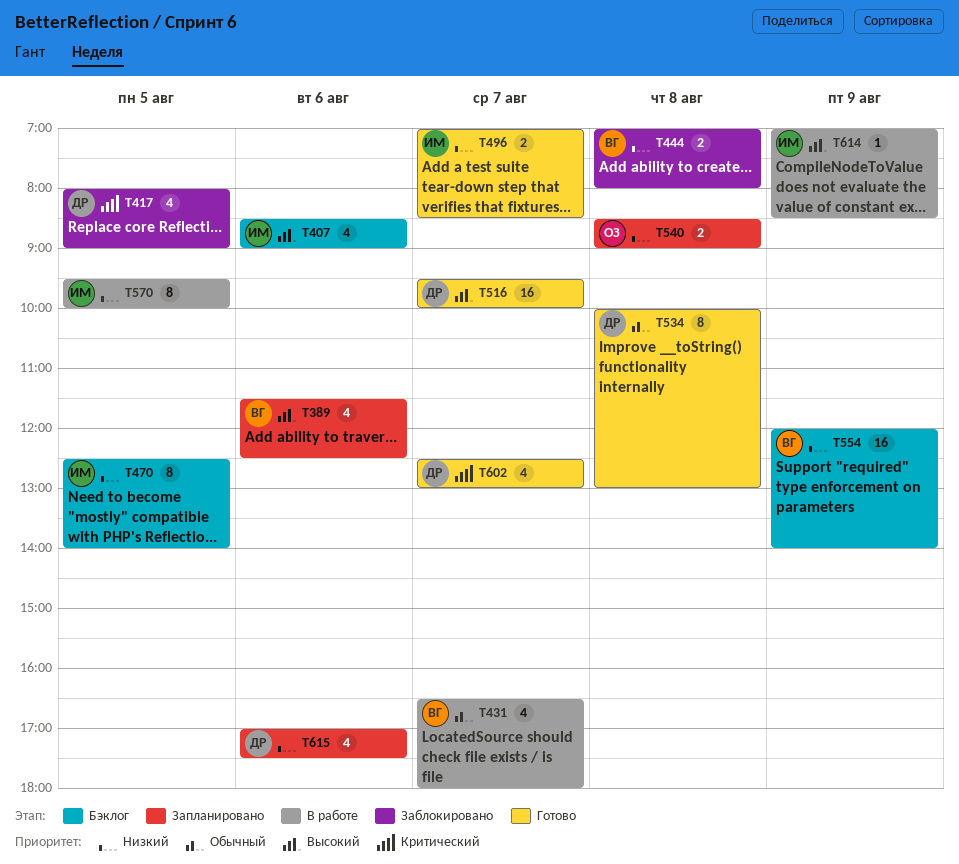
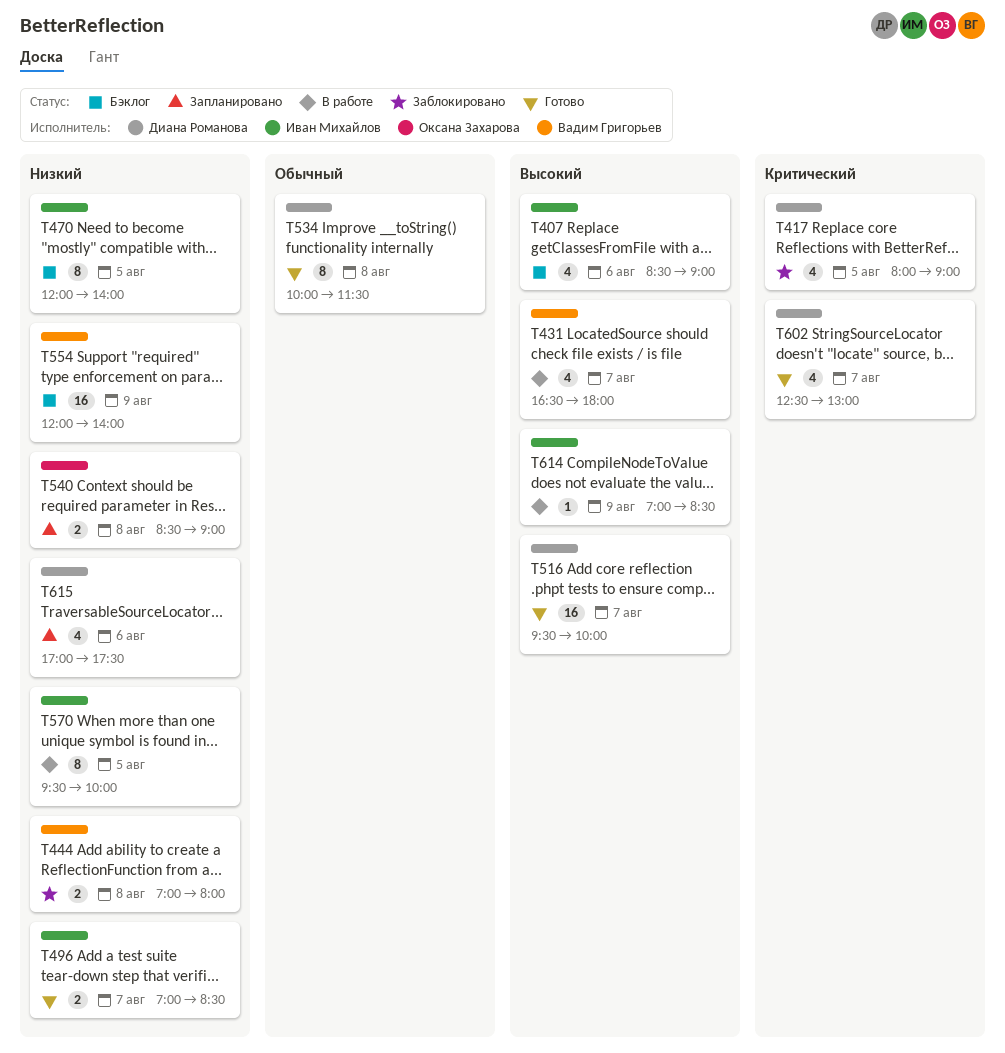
T389: present -> none
T431, priority: Обычный -> Высокий
T470, begins: 12:30 -> 12:00
T534, ends: 13:00 -> 11:30

